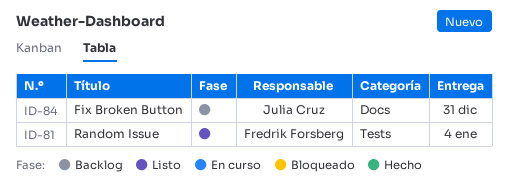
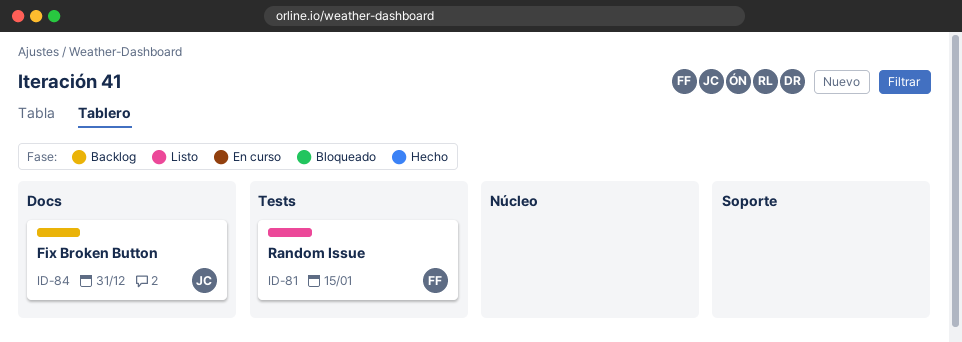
ID-81, due: Jan 4 -> Jan 15

